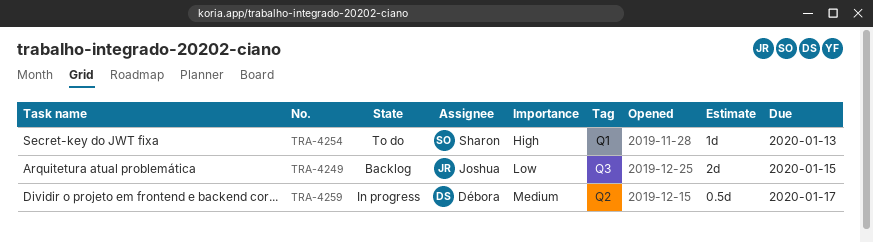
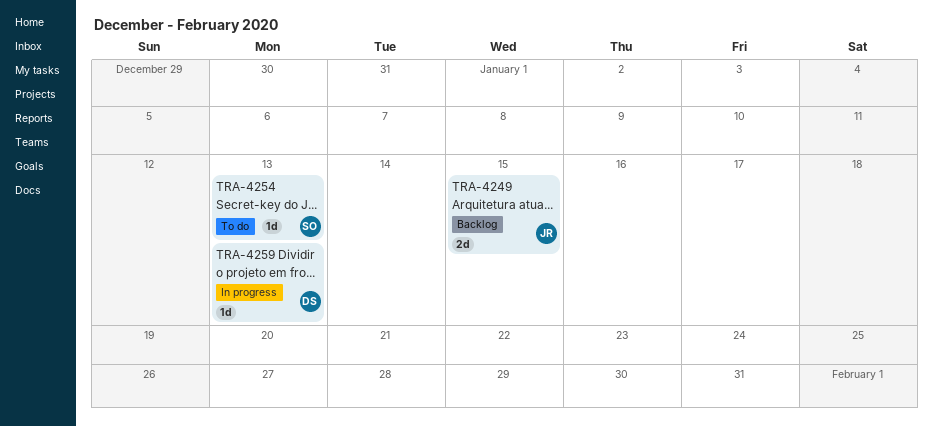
TRA-4259, estimate: 0.5d -> 1d
TRA-4259, due: Jan 17 -> Jan 13

